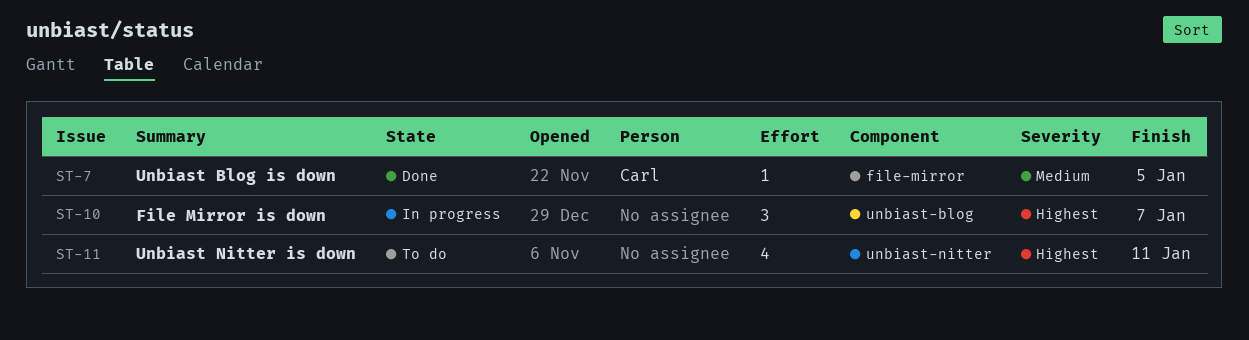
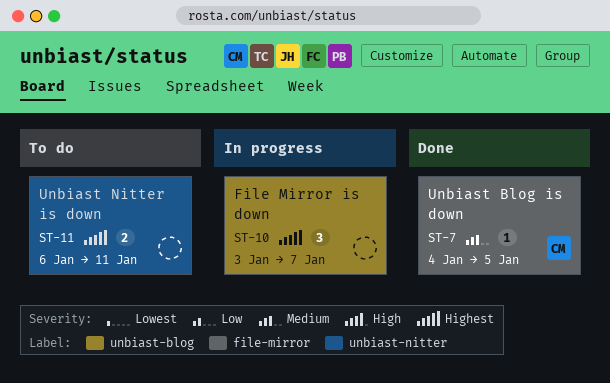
ST-11, estimate: 4 -> 2

